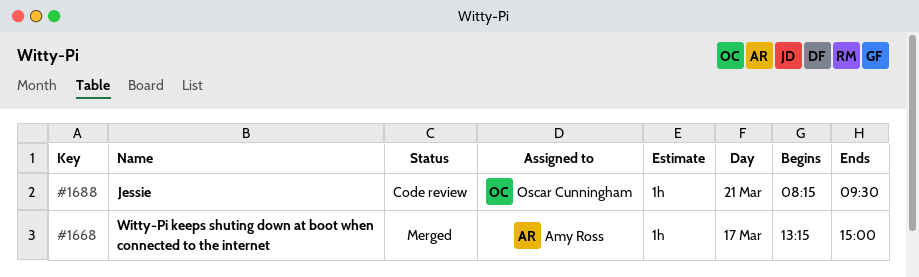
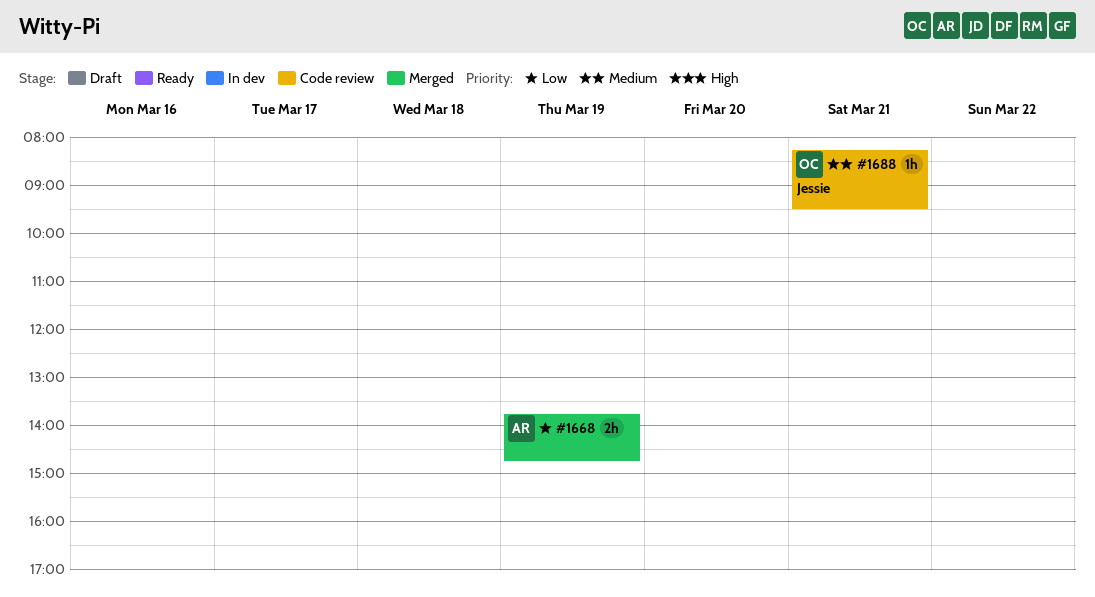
#1668, estimate: 1h -> 2h
#1668, day: Mar 17 -> Mar 19
#1668, begins: 13:15 -> 13:45
#1668, ends: 15:00 -> 14:45

